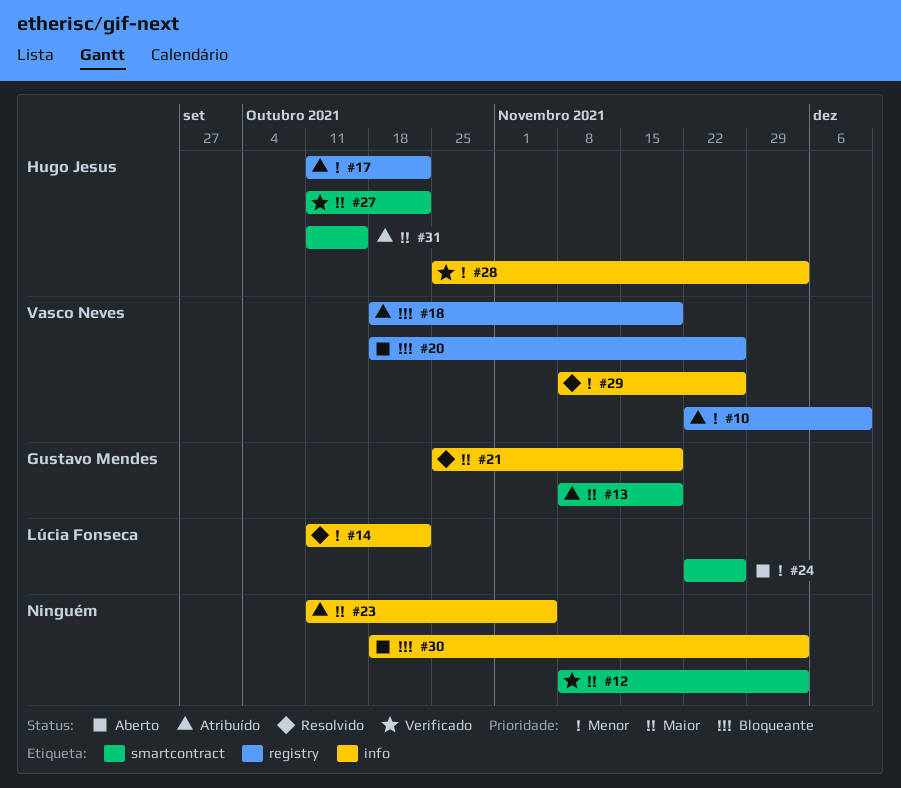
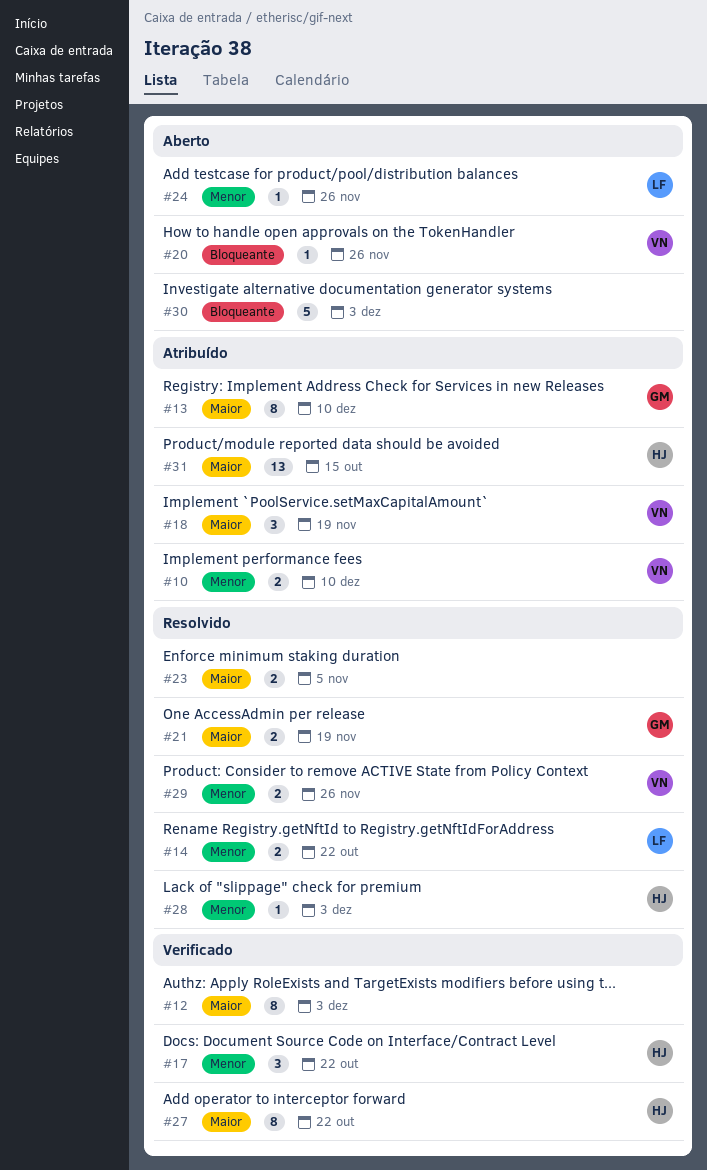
#13, due: Nov 19 -> Dec 10
#17, status: Atribuído -> Verificado
#18, priority: Bloqueante -> Maior
#23, status: Atribuído -> Resolvido
#28, status: Verificado -> Resolvido

